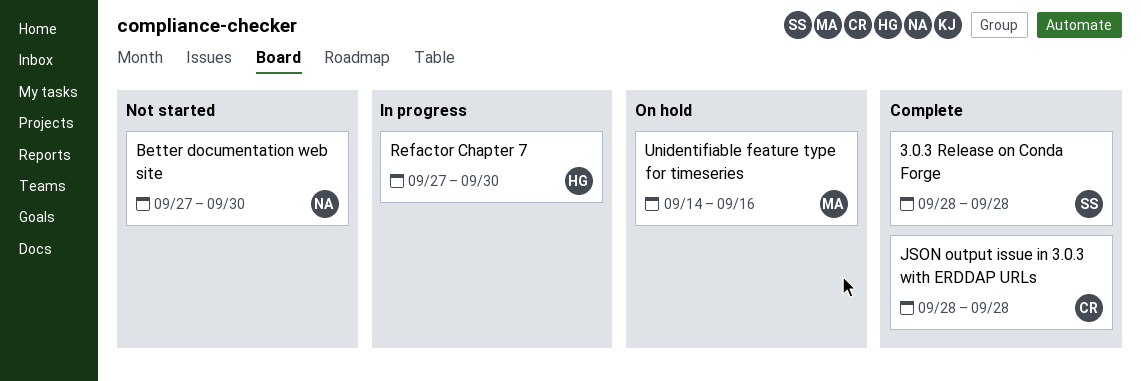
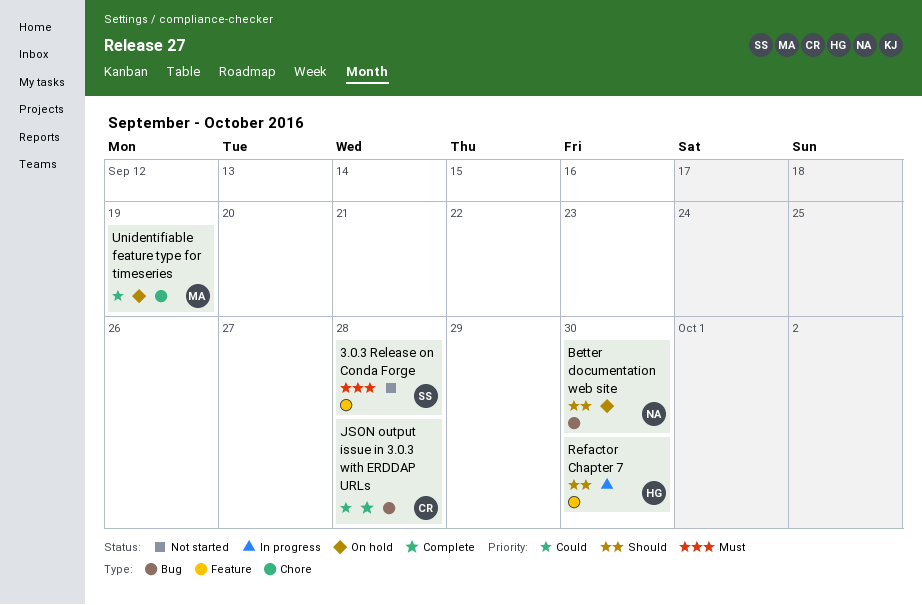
3.0.3 Release on Conda Forge, status: Complete -> Not started
Better documentation web site, status: Not started -> On hold
Unidentifiable feature type for timeseries, due: Sep 16 -> Sep 19

